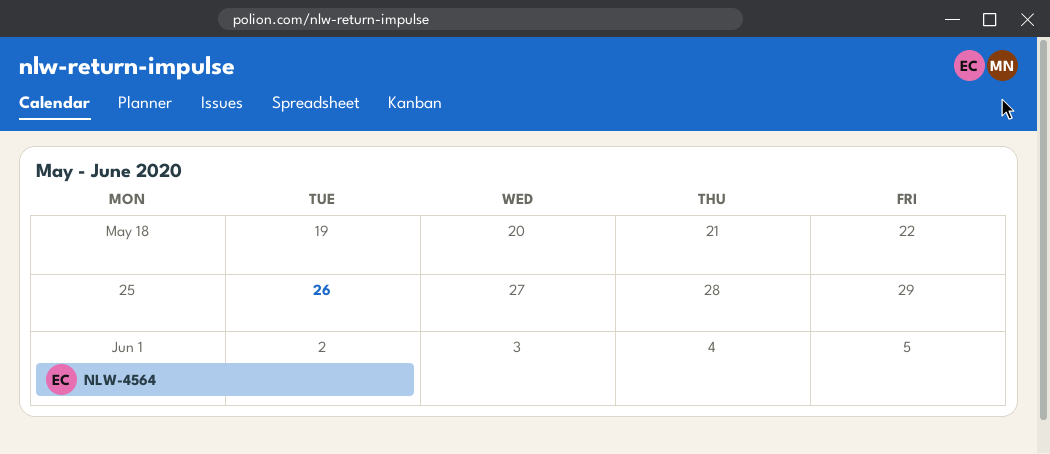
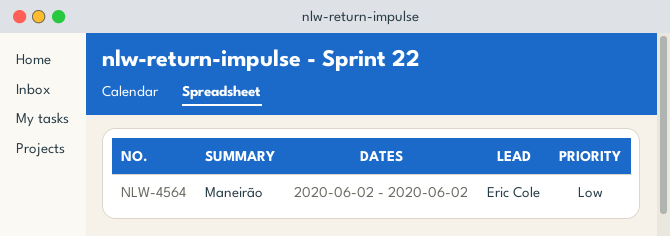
NLW-4564, start: Jun 1 -> Jun 2

